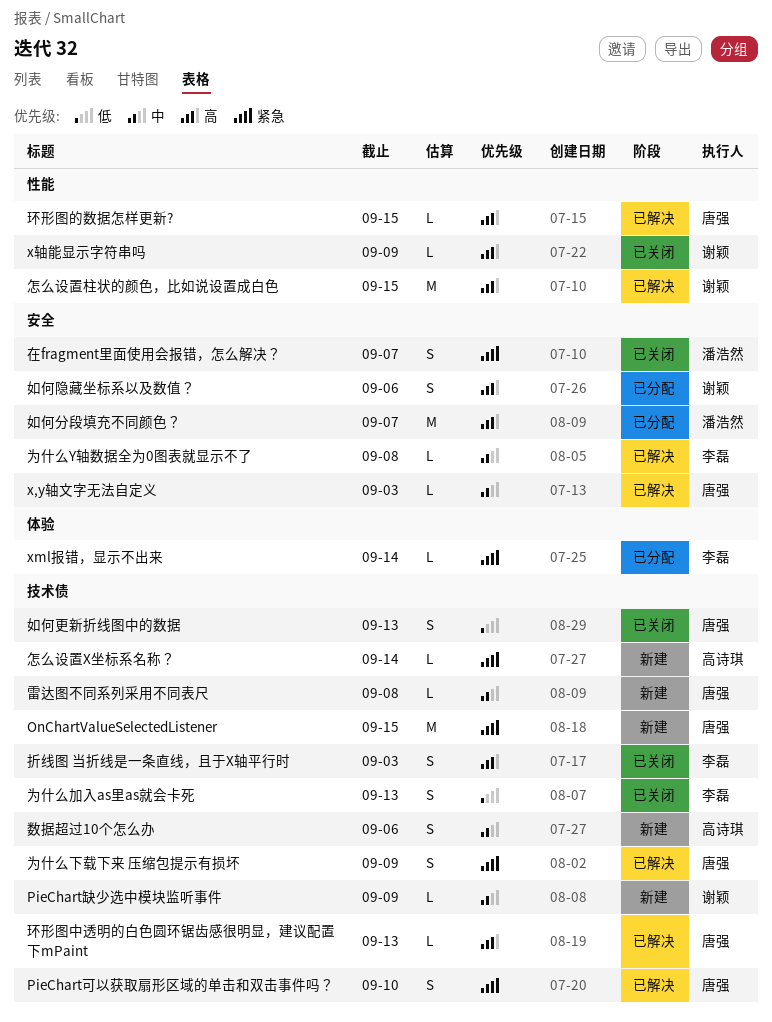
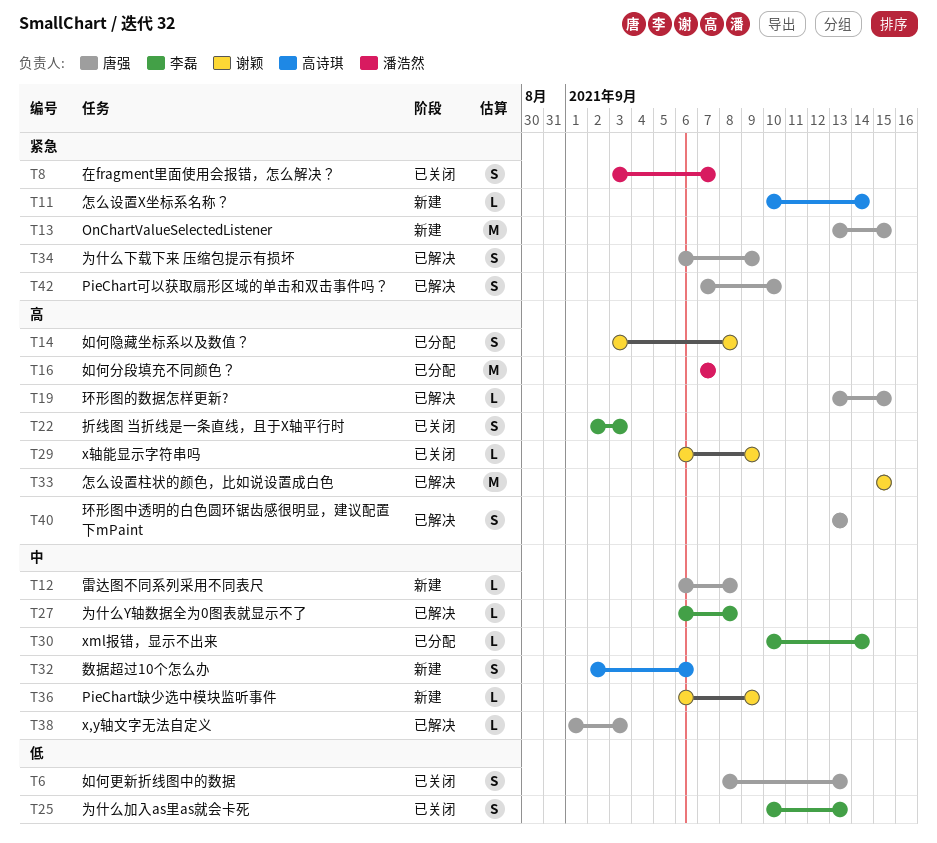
xml报错，显示不出来, priority: 紧急 -> 中
如何隐藏坐标系以及数值？, due: Sep 6 -> Sep 8
环形图中透明的白色圆环锯齿感很明显，建议配置下mPaint, estimate: L -> S

